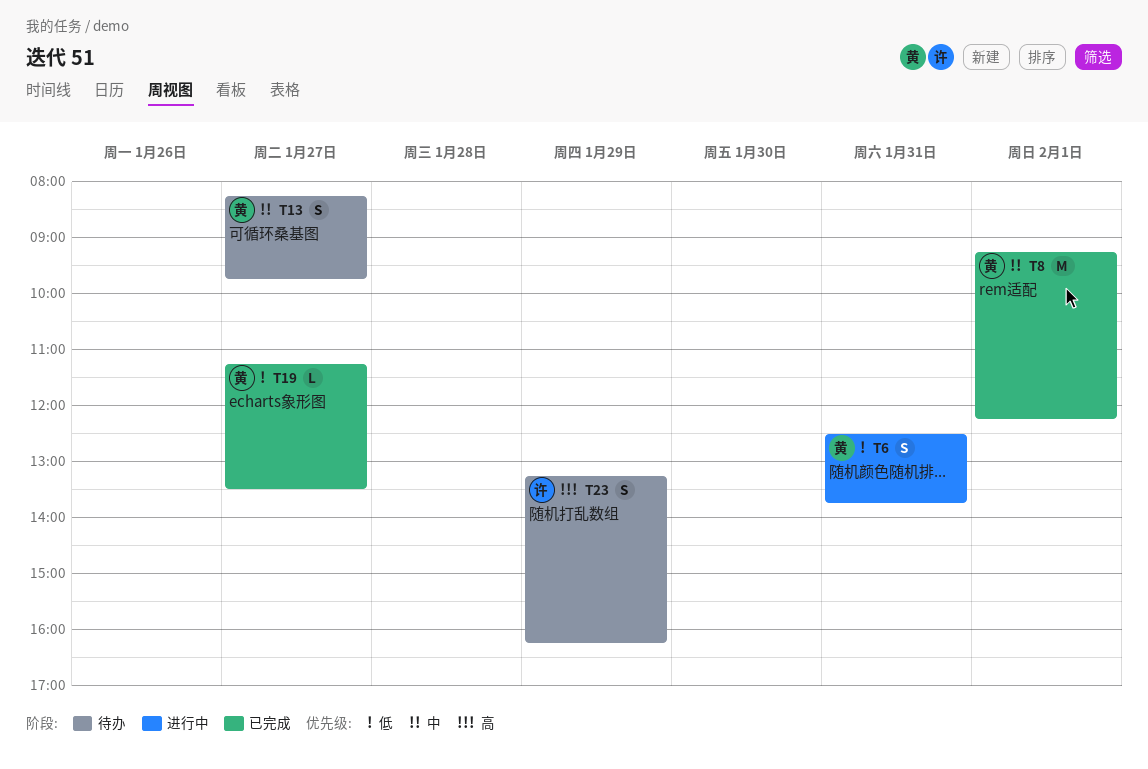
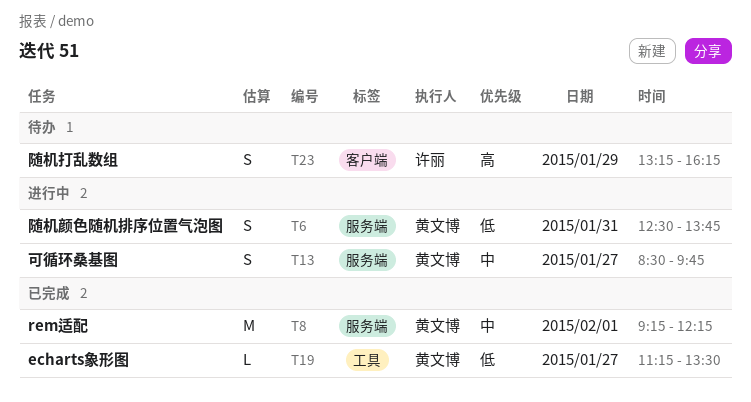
T13, status: 待办 -> 进行中
T13, begins: 08:15 -> 08:30

